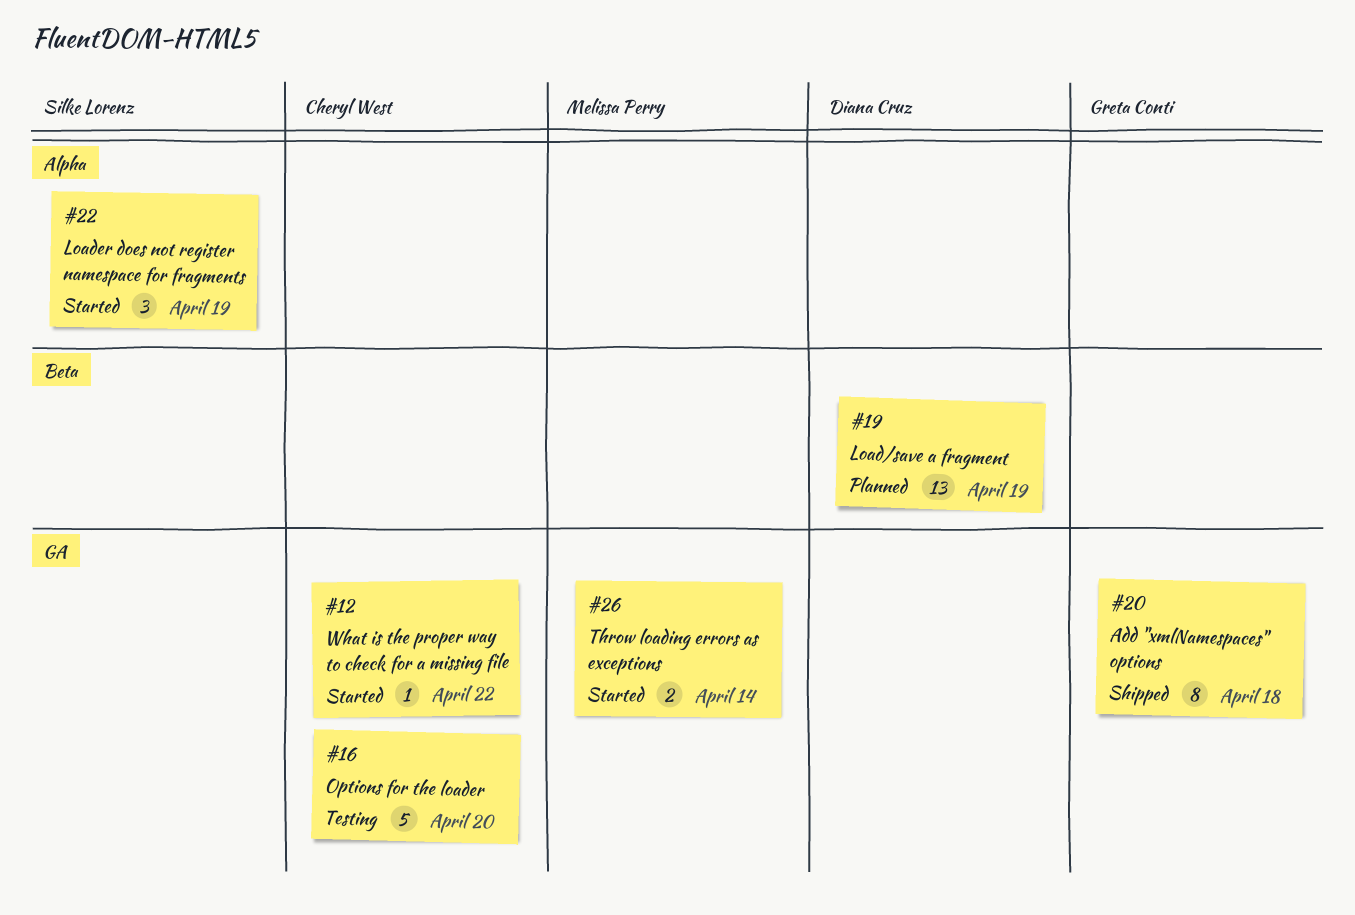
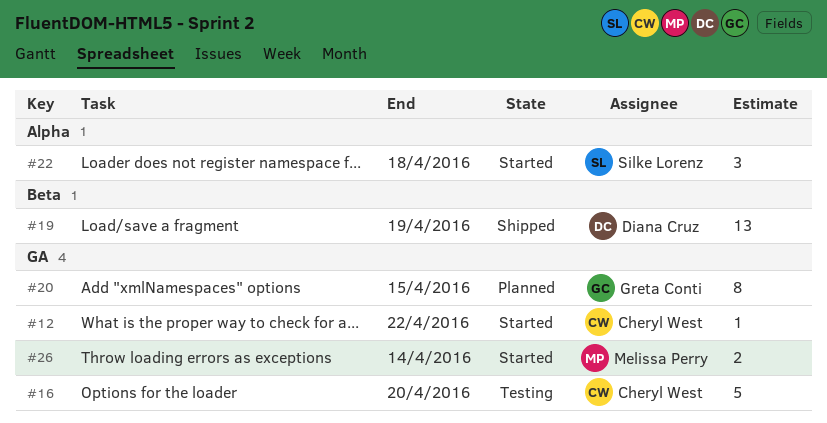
#19, status: Planned -> Shipped
#20, status: Shipped -> Planned
#20, due: Apr 18 -> Apr 15
#22, due: Apr 19 -> Apr 18

